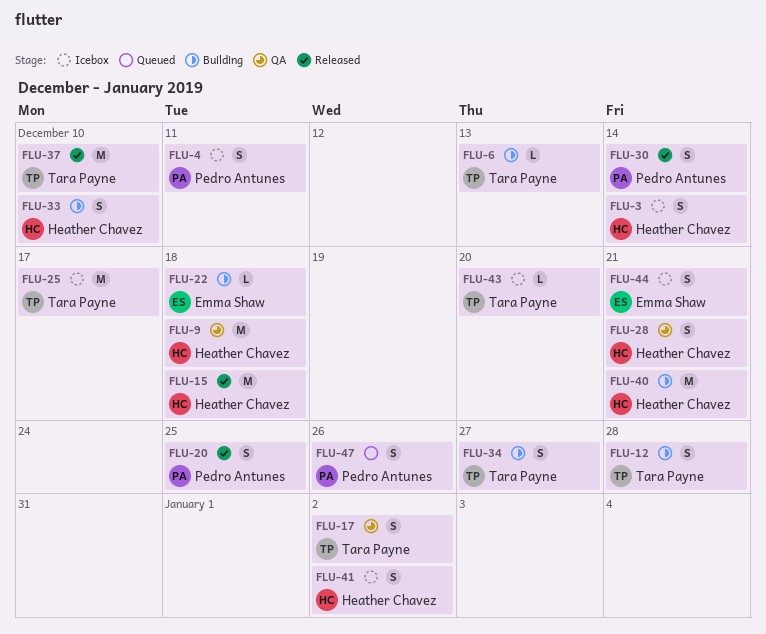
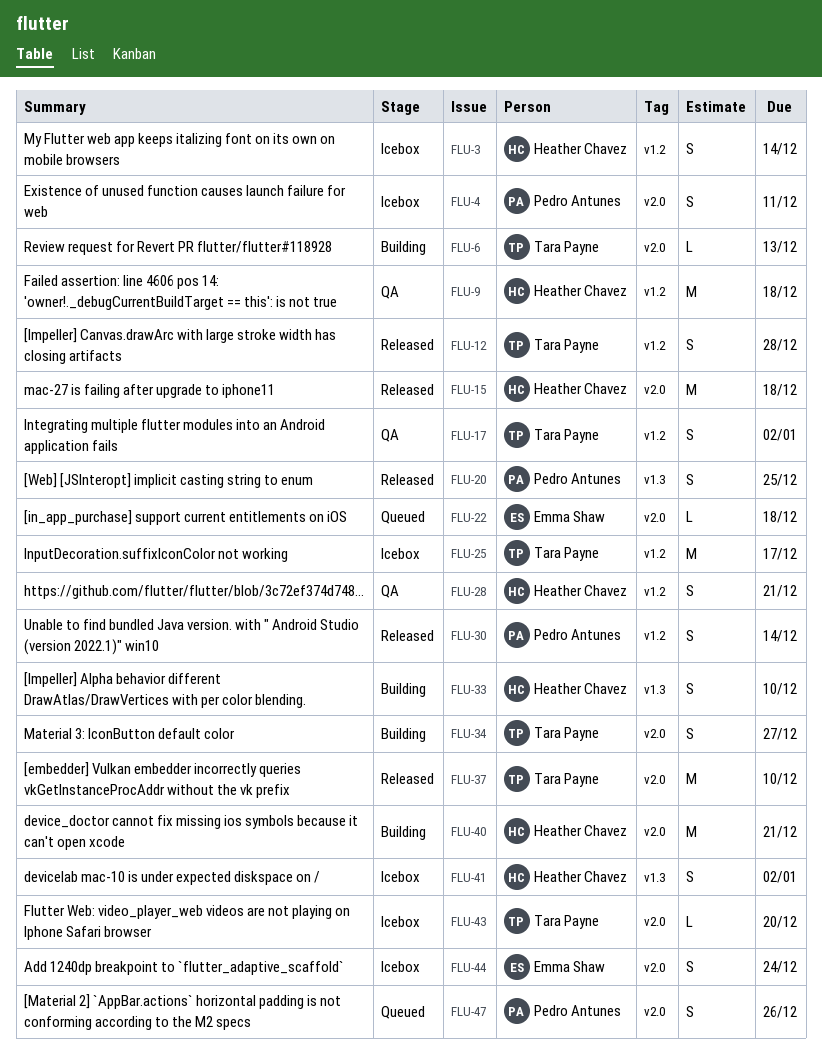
FLU-12, status: Building -> Released
FLU-22, status: Building -> Queued
FLU-44, due: Dec 21 -> Dec 24

